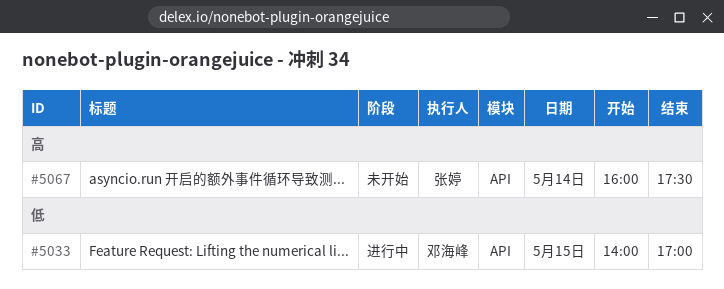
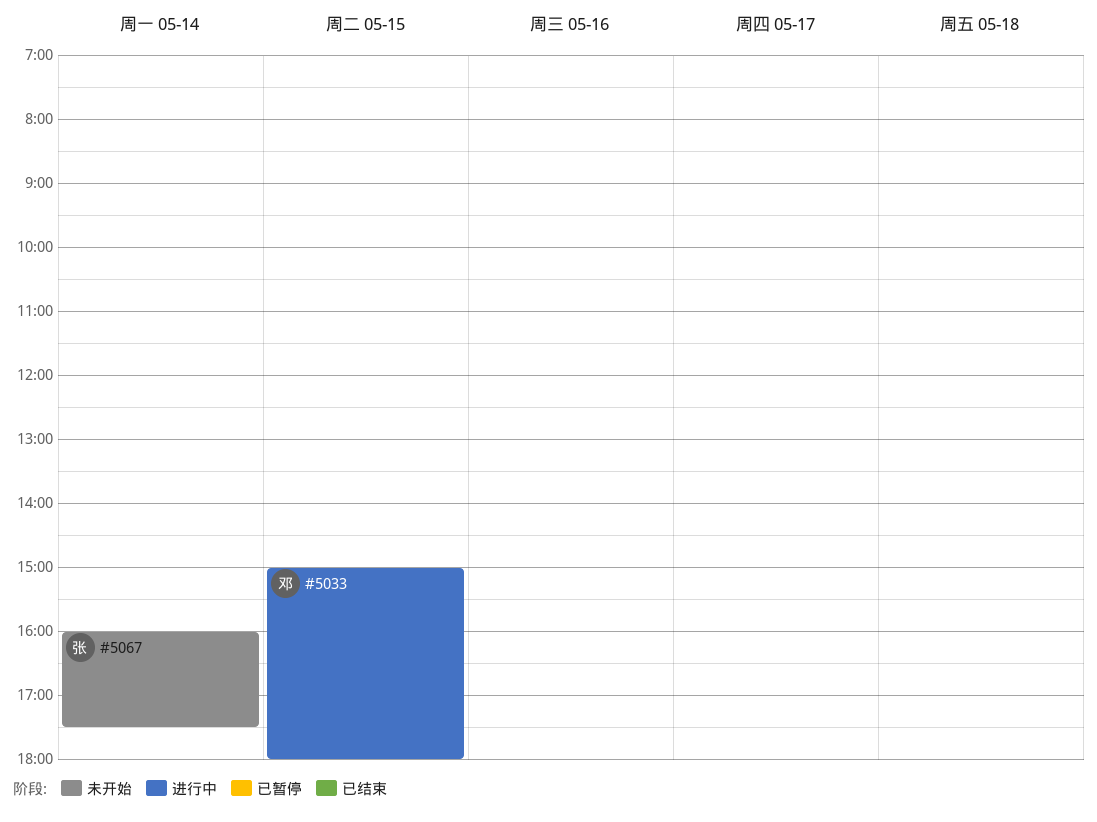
#5033, begins: 14:00 -> 15:00
#5033, ends: 17:00 -> 18:00

